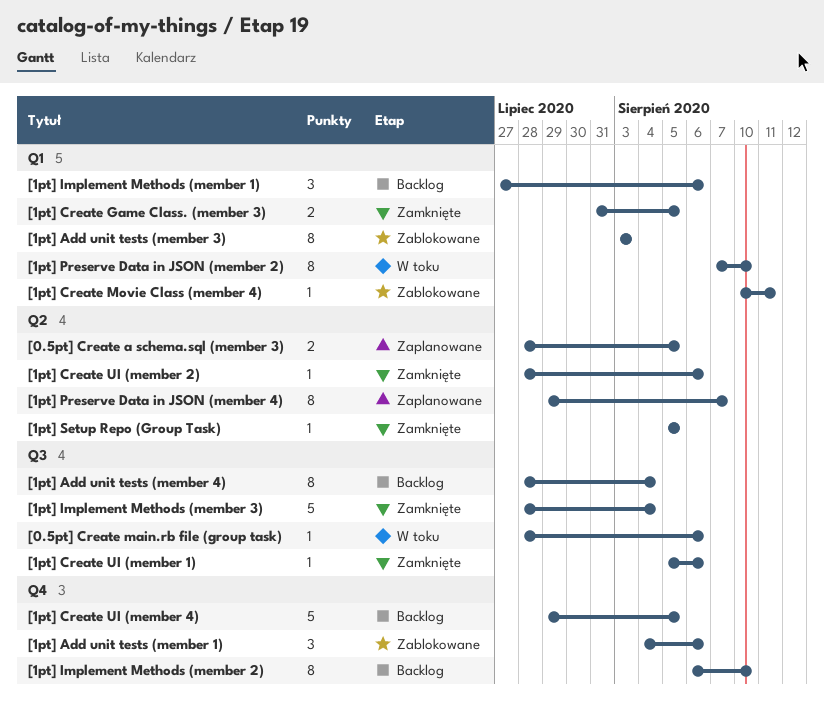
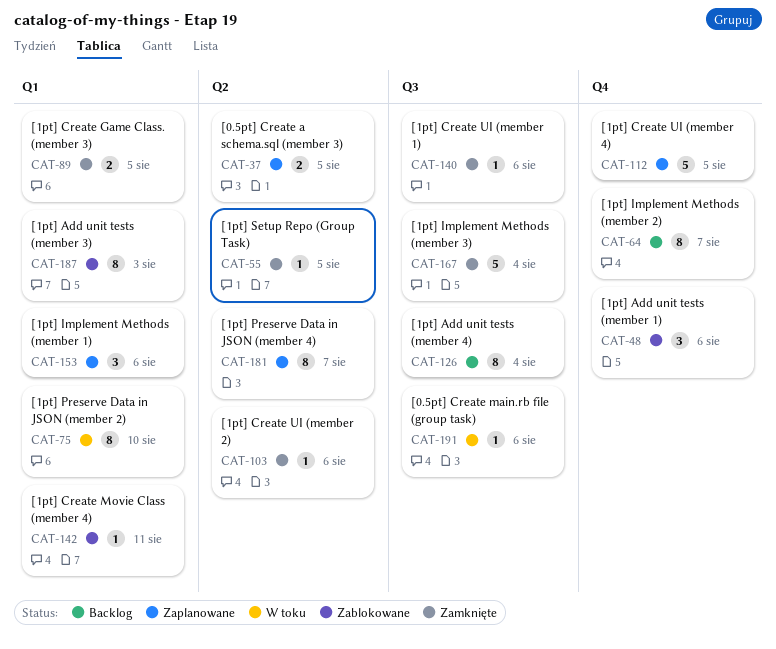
[1pt] Create UI (member 4), status: Backlog -> Zaplanowane
[1pt] Implement Methods (member 1), status: Backlog -> Zaplanowane
[1pt] Implement Methods (member 2), due: Aug 10 -> Aug 7

